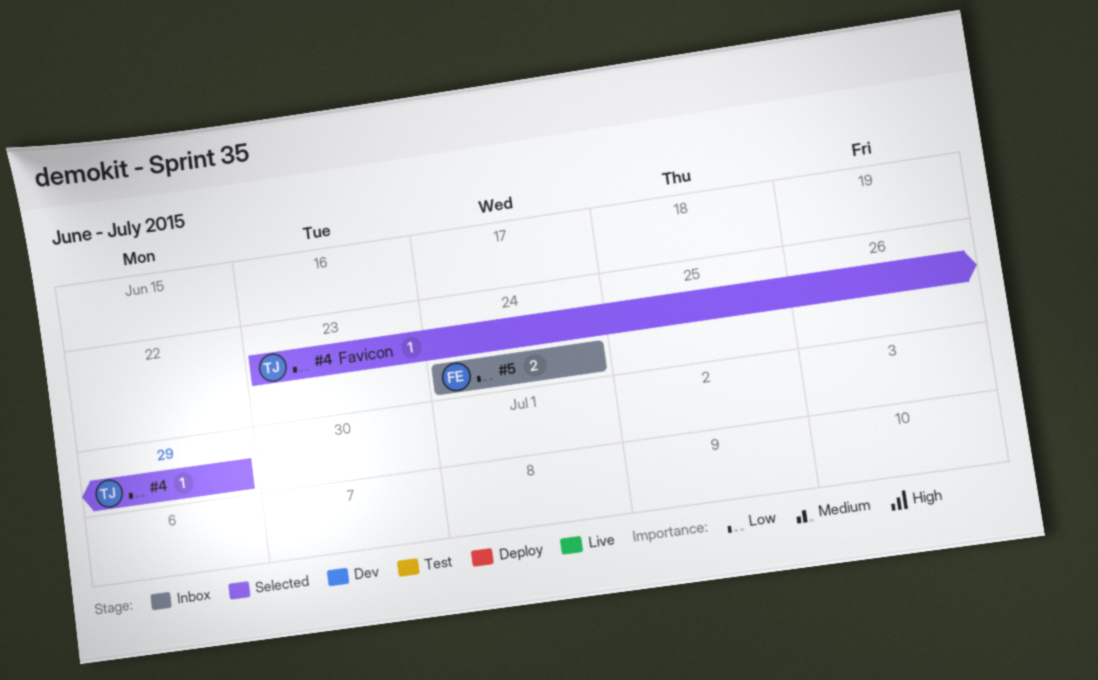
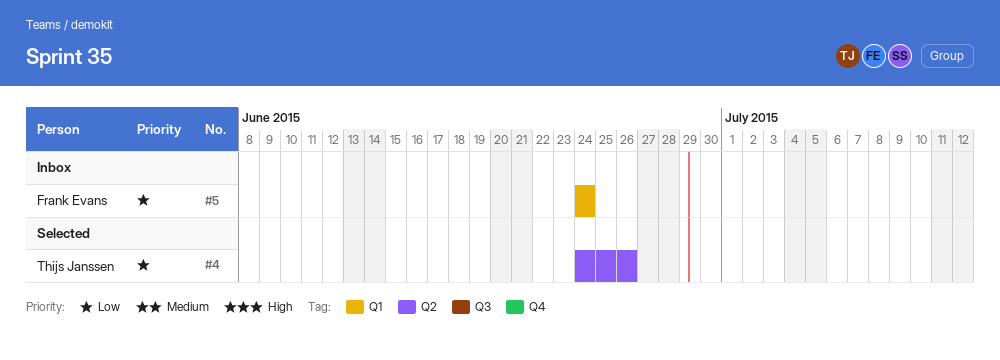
#4, start: Jun 23 -> Jun 24
#4, due: Jun 29 -> Jun 26

